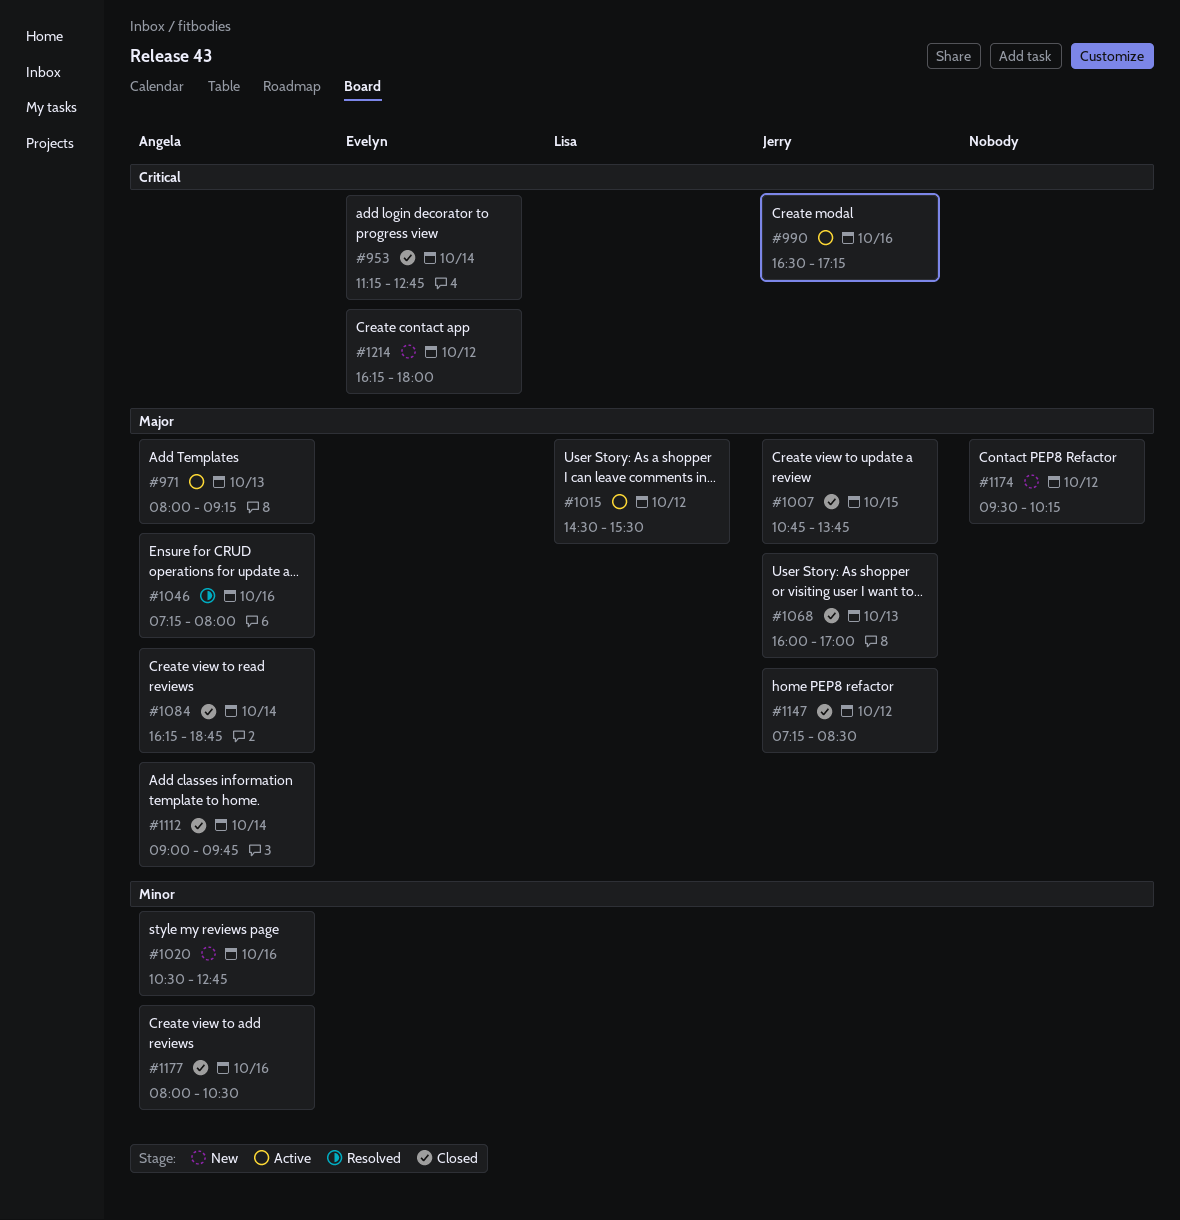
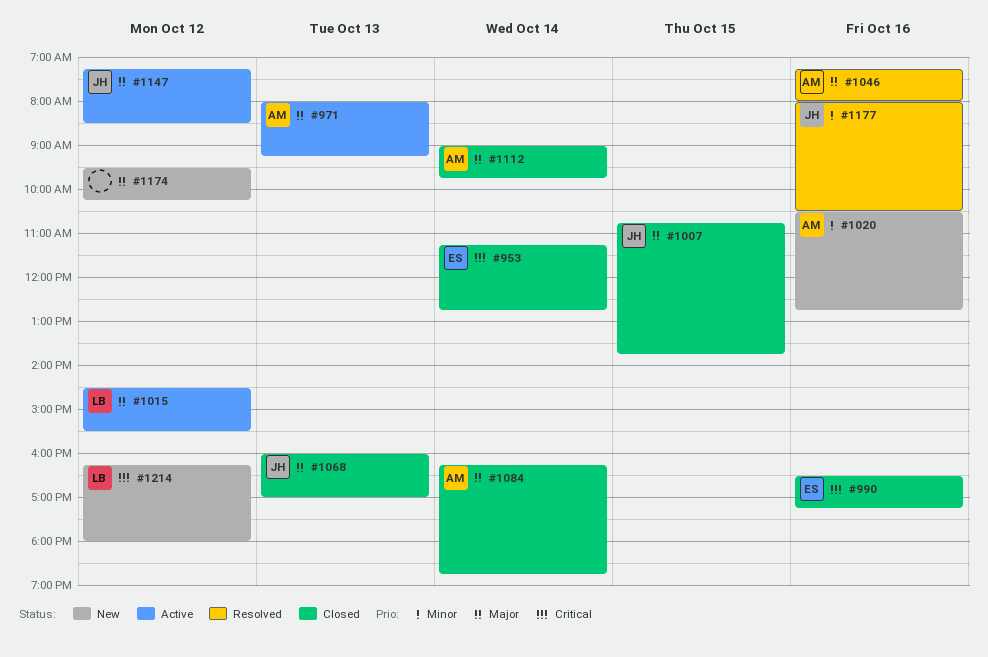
#990, status: Active -> Closed
#990, owner: Jerry -> Evelyn
#1147, status: Closed -> Active
#1177, status: Closed -> Resolved
#1177, owner: Angela -> Jerry
#1214, owner: Evelyn -> Lisa

